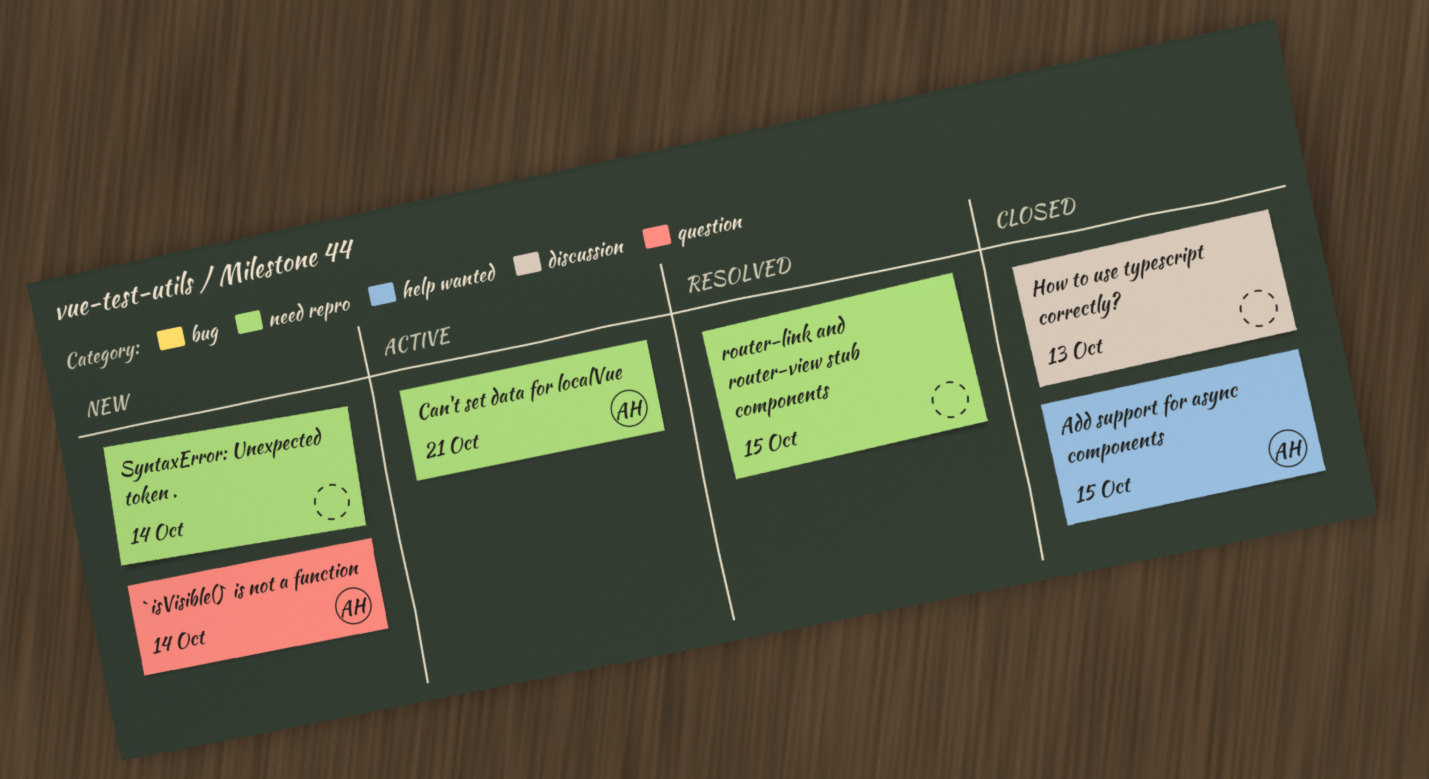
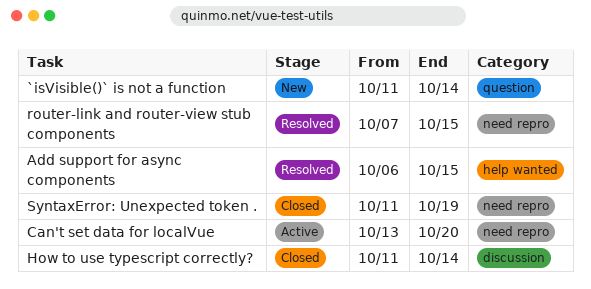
Add support for async components, status: Closed -> Resolved
Can't set data for localVue, due: Oct 21 -> Oct 20
How to use typescript correctly?, due: Oct 13 -> Oct 14
SyntaxError: Unexpected token ., status: New -> Closed
SyntaxError: Unexpected token ., due: Oct 14 -> Oct 19

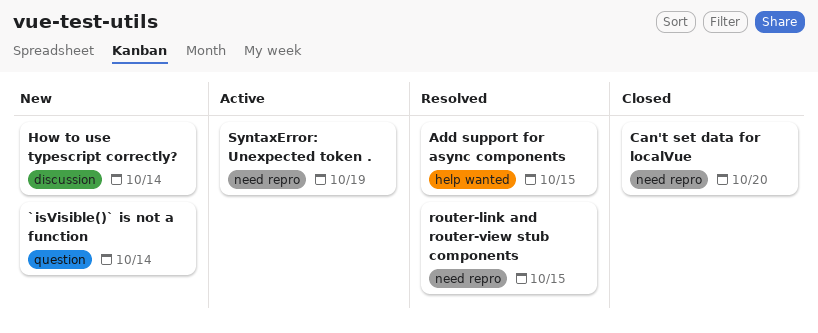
Can't set data for localVue, status: Active -> Closed
How to use typescript correctly?, status: Closed -> New
SyntaxError: Unexpected token ., status: Closed -> Active

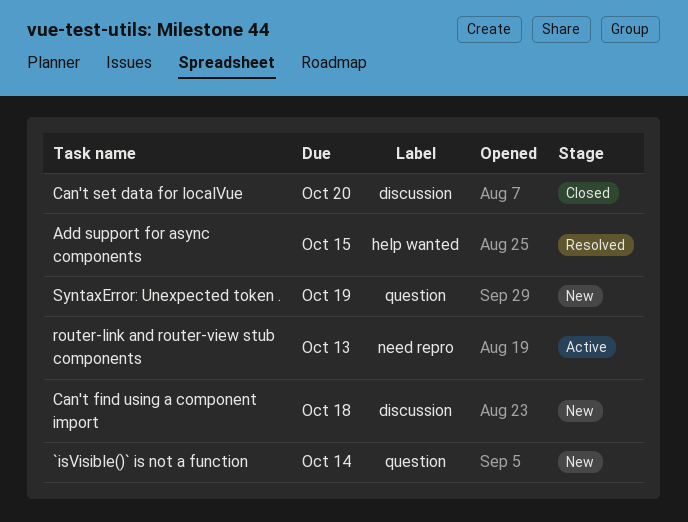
Can't find using a component import: none -> present
Can't set data for localVue, label: need repro -> discussion
How to use typescript correctly?: present -> none
router-link and router-view stub components, status: Resolved -> Active
router-link and router-view stub components, due: Oct 15 -> Oct 13
SyntaxError: Unexpected token ., status: Active -> New
SyntaxError: Unexpected token ., label: need repro -> question

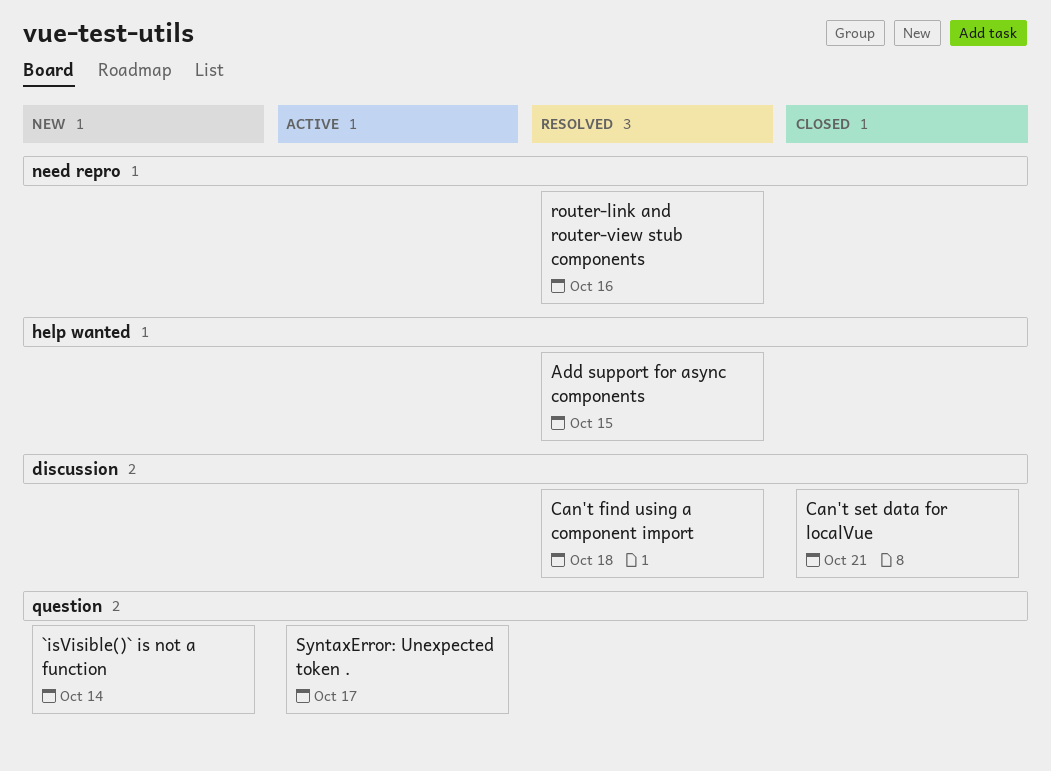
Can't find using a component import, status: New -> Resolved
Can't set data for localVue, due: Oct 20 -> Oct 21
router-link and router-view stub components, status: Active -> Resolved
router-link and router-view stub components, due: Oct 13 -> Oct 16
SyntaxError: Unexpected token ., status: New -> Active
SyntaxError: Unexpected token ., due: Oct 19 -> Oct 17

